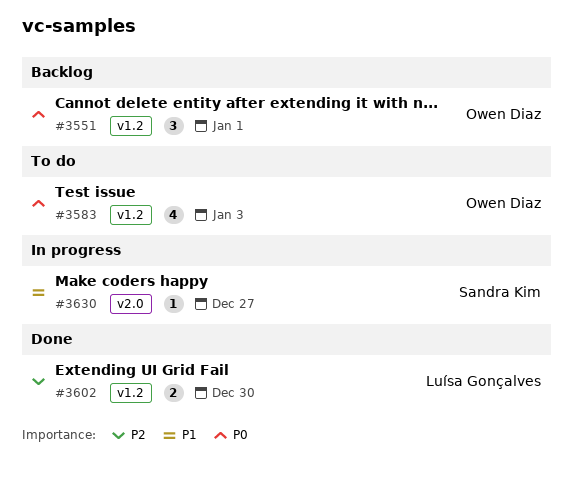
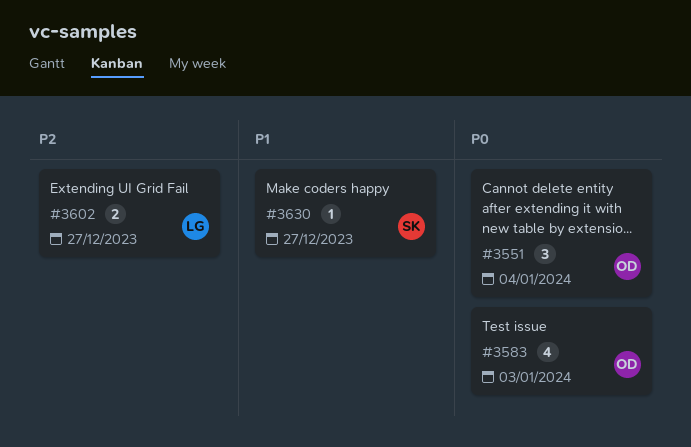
#3551, due: Jan 1 -> Jan 4
#3602, due: Dec 30 -> Dec 27

